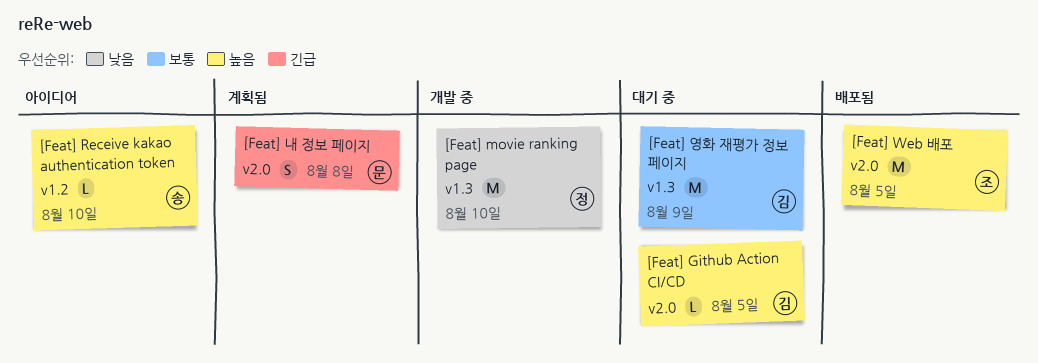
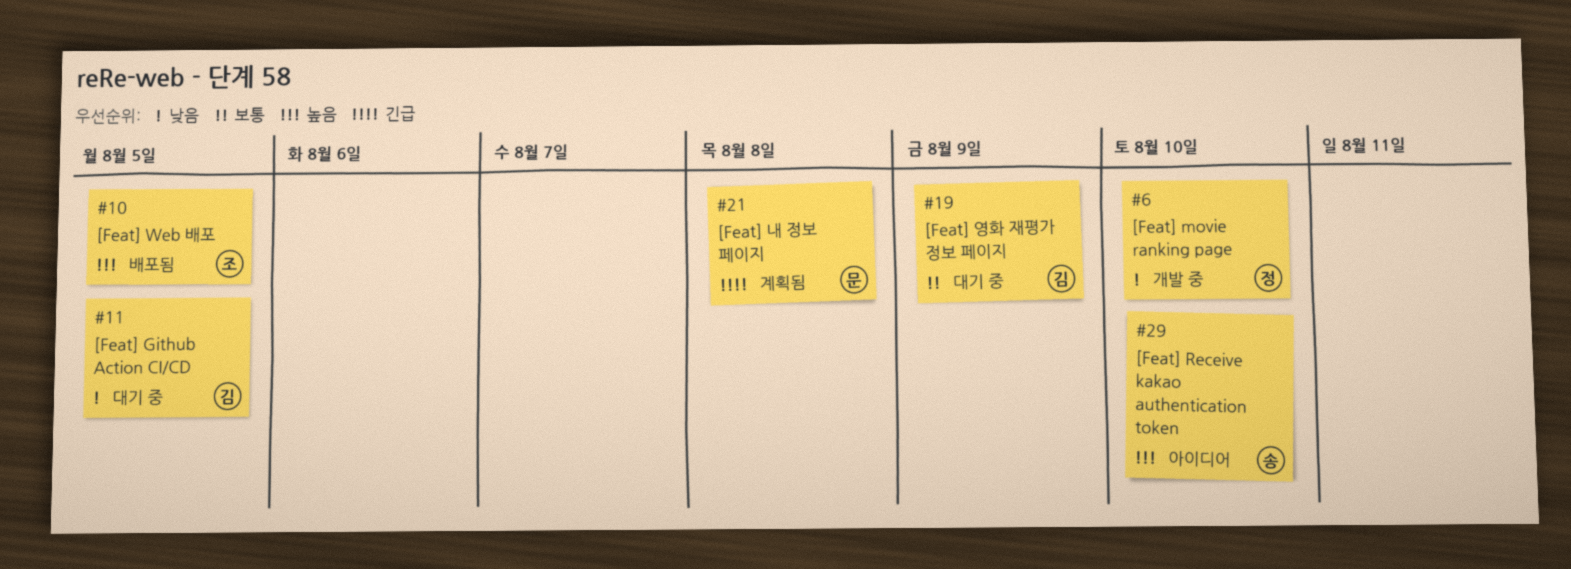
[Feat] Github Action CI/CD, priority: 높음 -> 낮음

